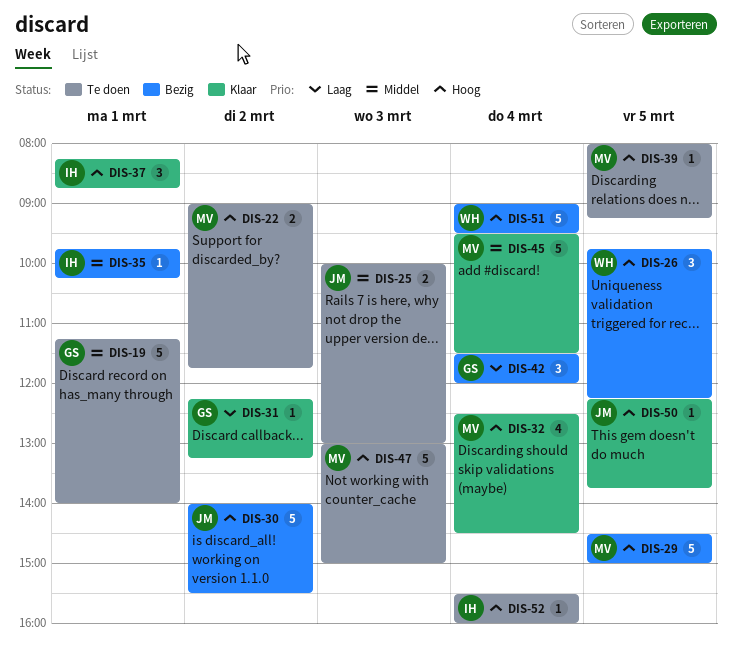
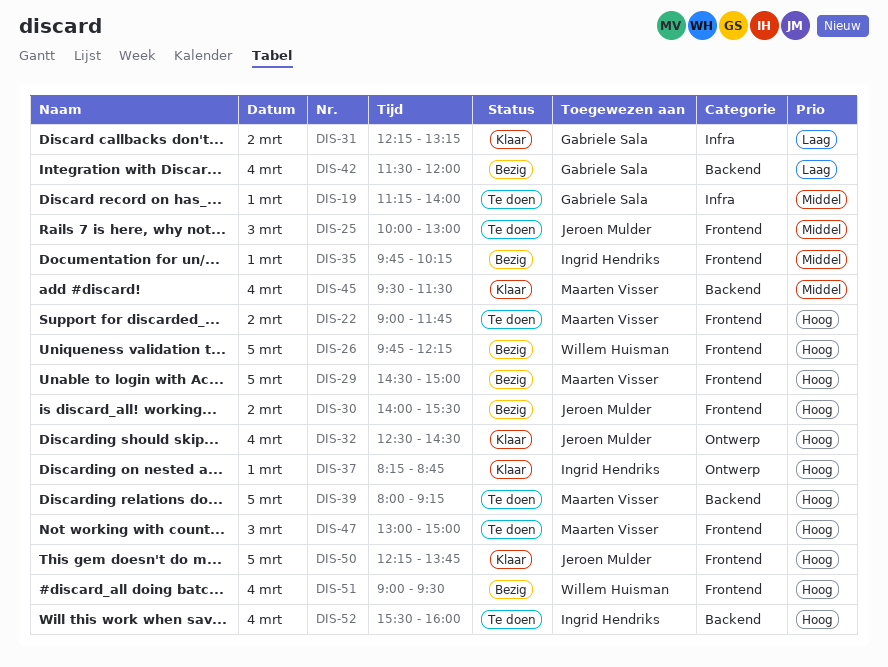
DIS-32, owner: Maarten Visser -> Jeroen Mulder

